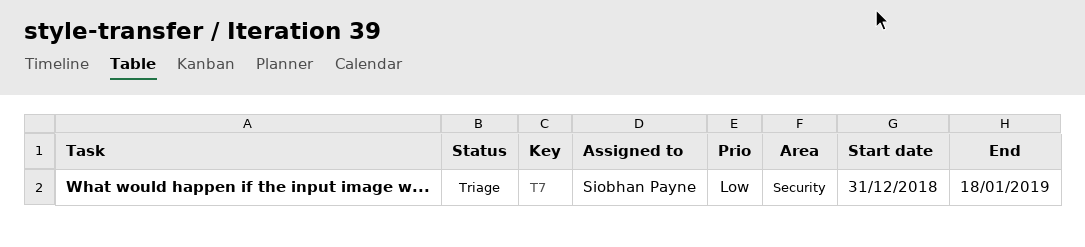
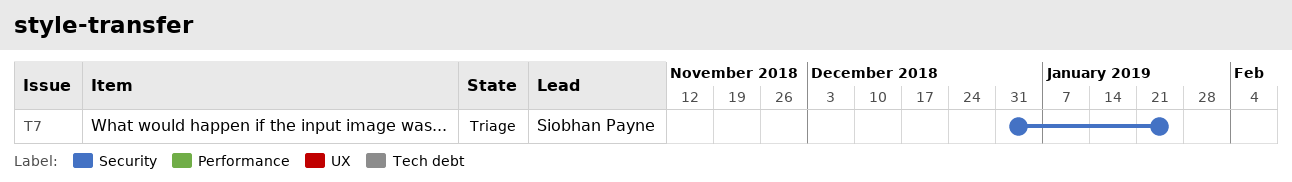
T7, due: Jan 18 -> Jan 25

